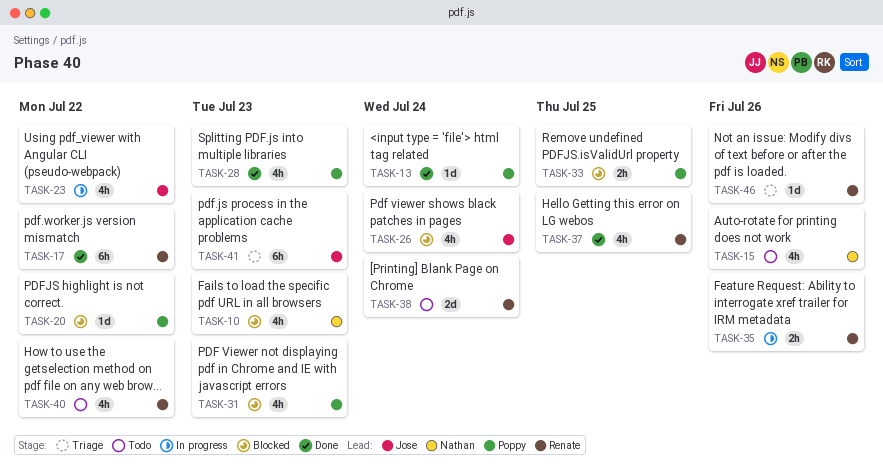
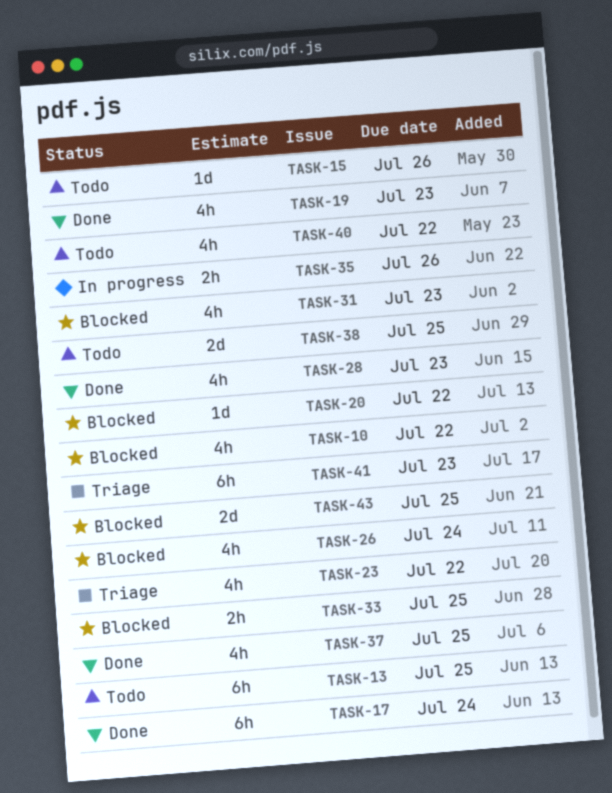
TASK-10, due: Jul 23 -> Jul 22
TASK-13, status: Done -> Todo
TASK-13, estimate: 1d -> 6h
TASK-13, due: Jul 24 -> Jul 25
TASK-15, estimate: 4h -> 1d
TASK-17, due: Jul 22 -> Jul 24
TASK-19: none -> present
TASK-23, status: In progress -> Triage
TASK-38, due: Jul 24 -> Jul 25
TASK-43: none -> present
TASK-46: present -> none

